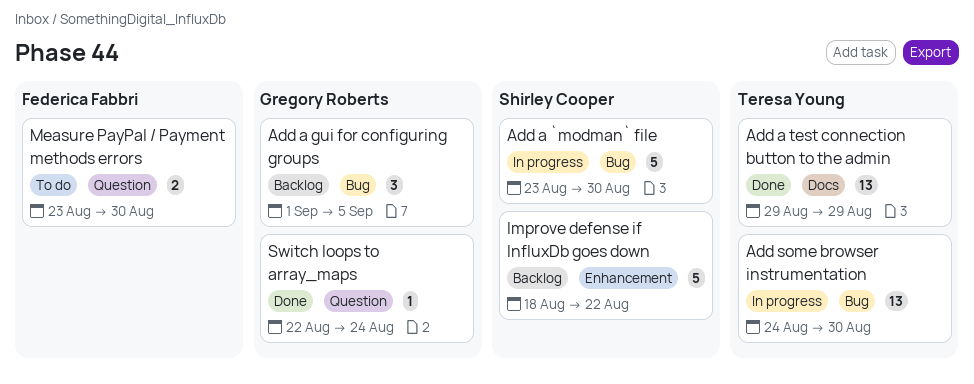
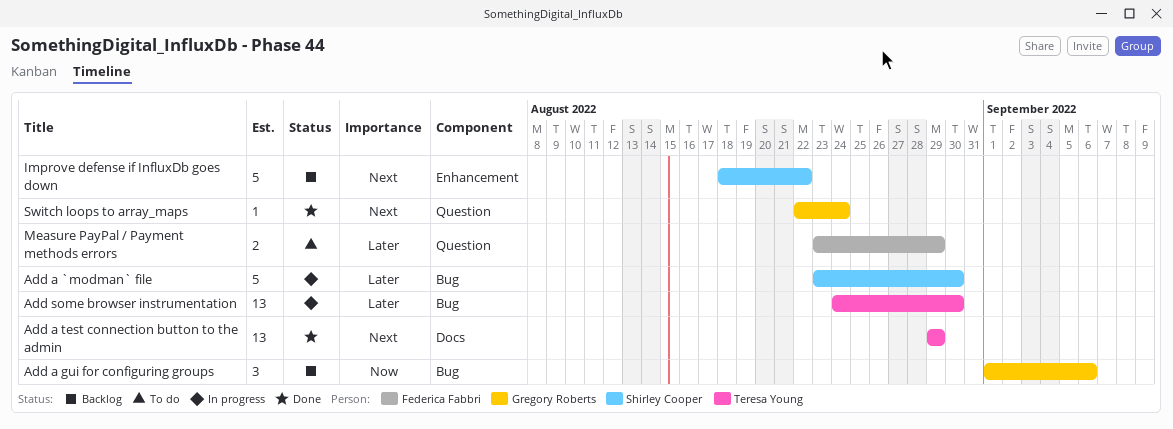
Add a gui for configuring groups, due: Sep 5 -> Sep 6
Measure PayPal / Payment methods errors, due: Aug 30 -> Aug 29

